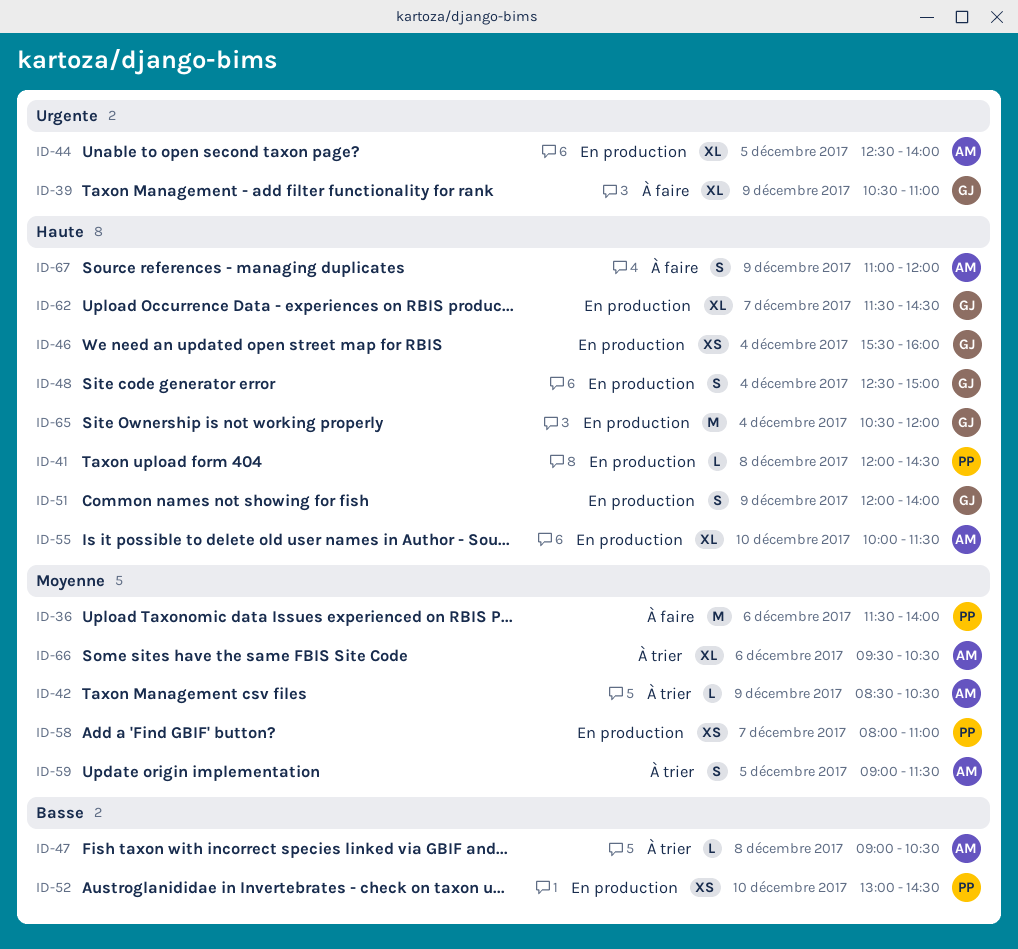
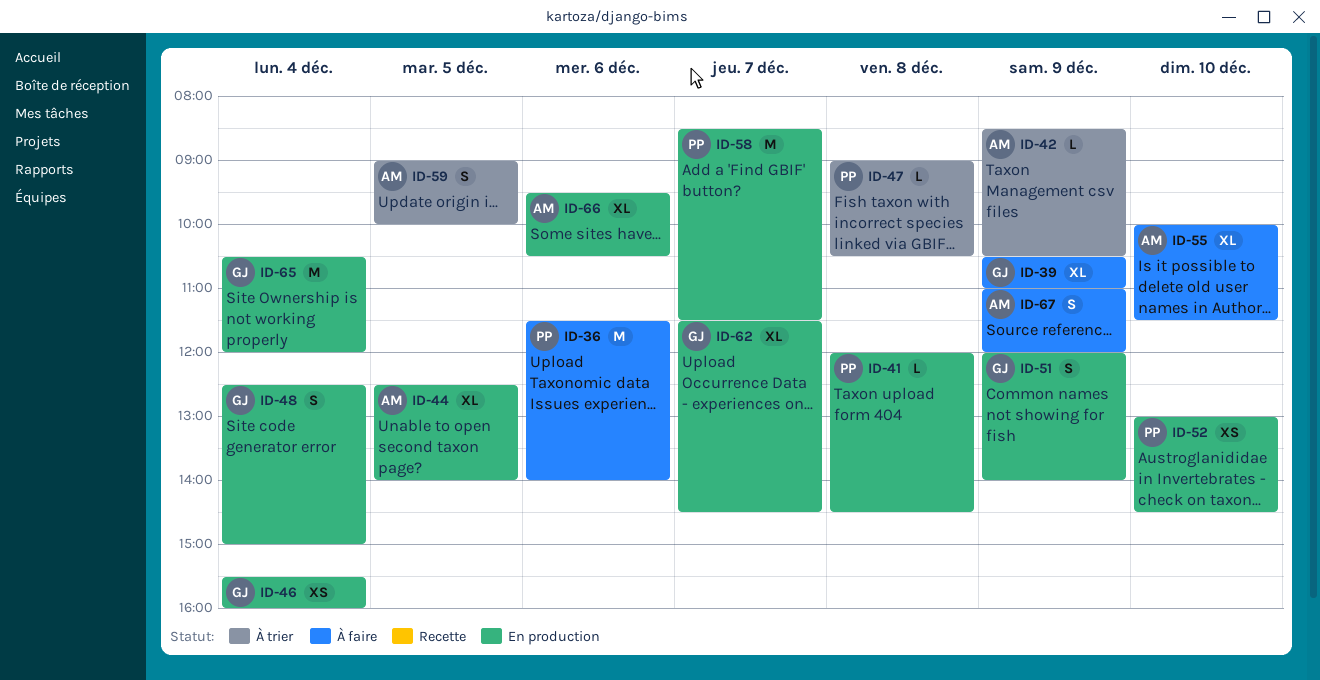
ID-47, owner: AM -> PP
ID-55, status: En production -> À faire
ID-58, estimate: XS -> M
ID-58, begins: 08:00 -> 08:30
ID-58, ends: 11:00 -> 11:30
ID-59, ends: 11:30 -> 10:00
ID-66, status: À trier -> En production

